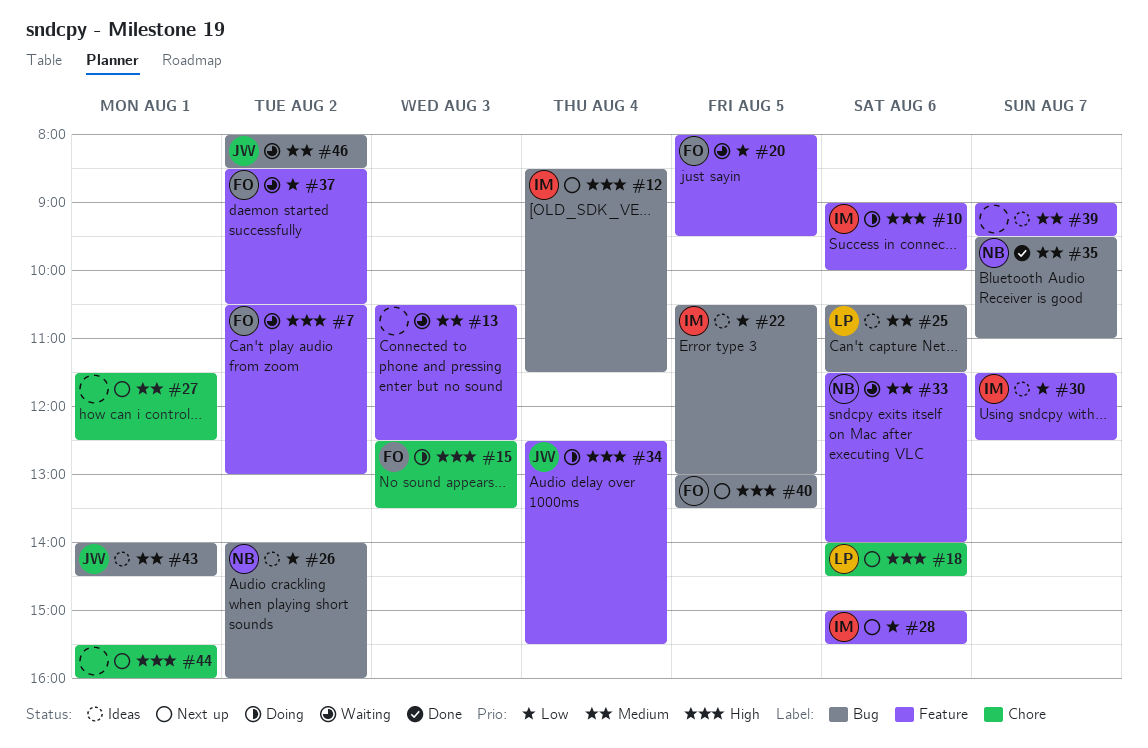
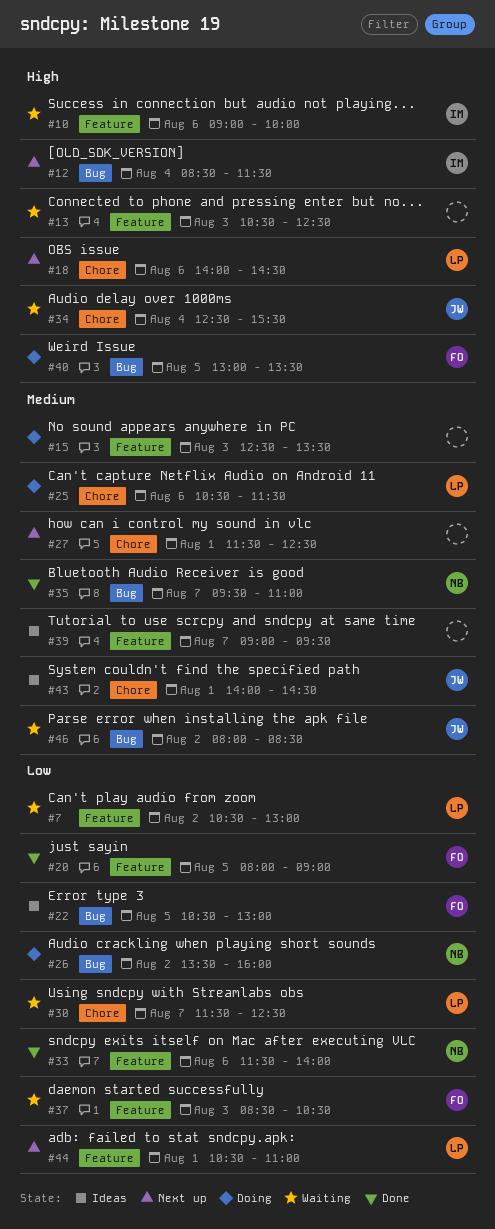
#7, owner: FO -> LP
#7, priority: High -> Low
#10, status: Doing -> Waiting
#13, priority: Medium -> High
#15, owner: FO -> none
#15, priority: High -> Medium
#15, label: Chore -> Feature
#20, status: Waiting -> Done
#20, ends: 09:30 -> 09:00
#22, owner: IM -> FO
#25, status: Ideas -> Doing
#25, label: Bug -> Chore
#26, status: Ideas -> Doing
#26, begins: 14:00 -> 13:30
#28: present -> none
#30, status: Ideas -> Waiting
#30, owner: IM -> LP
#30, label: Feature -> Chore
#33, status: Waiting -> Done
#33, priority: Medium -> Low
#34, status: Doing -> Waiting
#34, label: Feature -> Chore
#37, day: Aug 2 -> Aug 3
#40, status: Next up -> Doing
#43, label: Bug -> Chore
#44, owner: none -> LP
#44, priority: High -> Low
#44, label: Chore -> Feature
#44, begins: 15:30 -> 10:30
#44, ends: 16:00 -> 11:00

